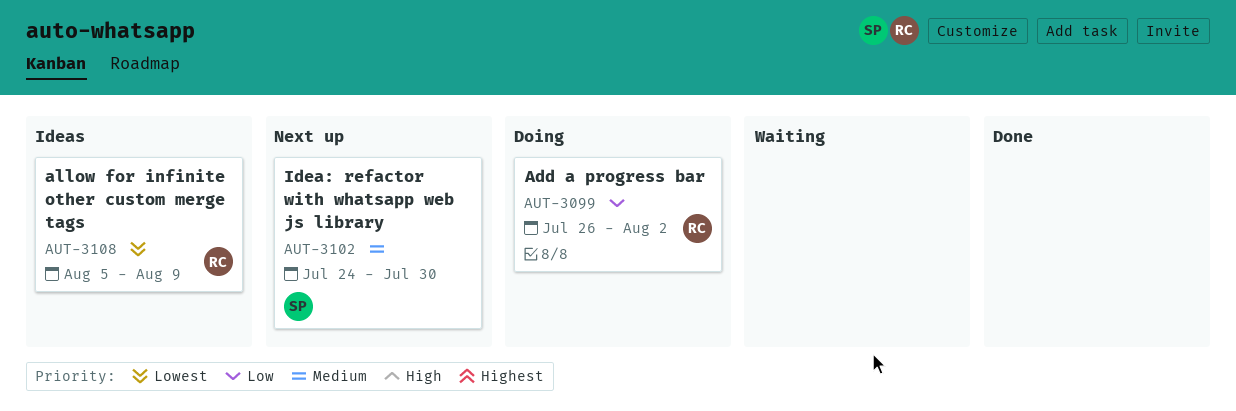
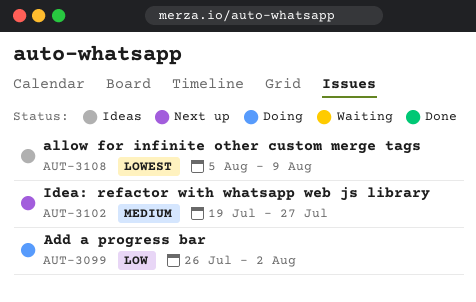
AUT-3102, start: Jul 24 -> Jul 19
AUT-3102, due: Jul 30 -> Jul 27

